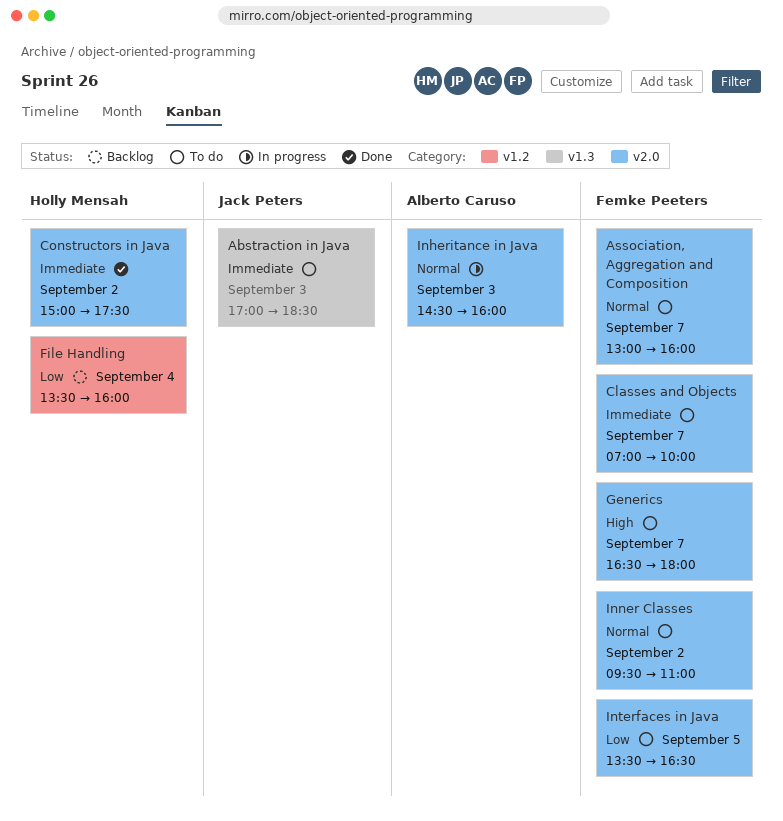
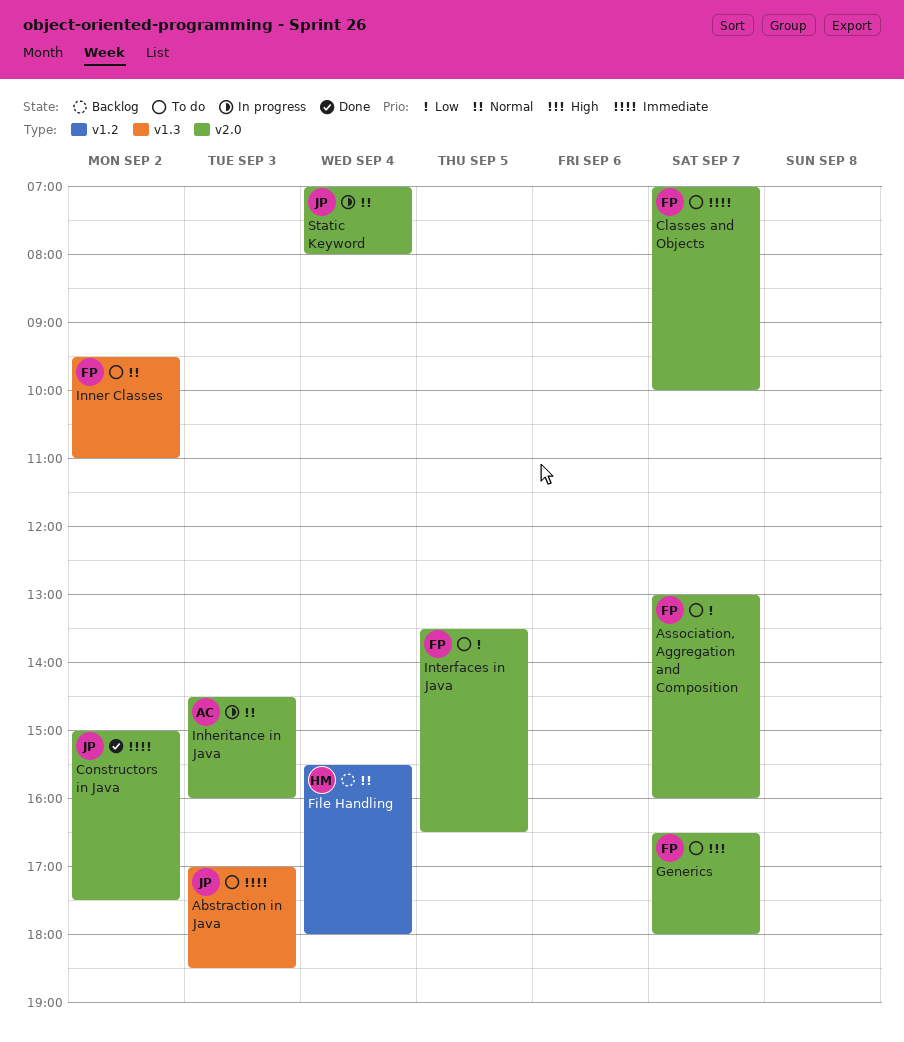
Association, Aggregation and Composition, priority: Normal -> Low
Constructors in Java, owner: Holly Mensah -> Jack Peters
File Handling, priority: Low -> Normal
File Handling, begins: 13:30 -> 15:30
File Handling, ends: 16:00 -> 18:00
Inner Classes, label: v2.0 -> v1.3
Static Keyword: none -> present

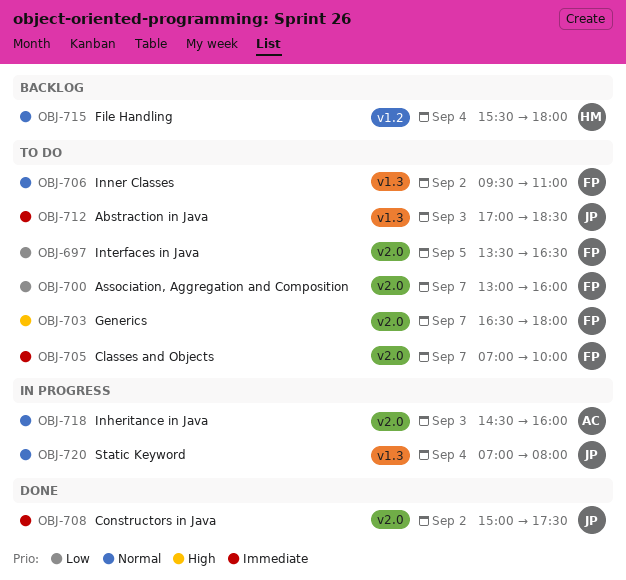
Static Keyword, label: v2.0 -> v1.3

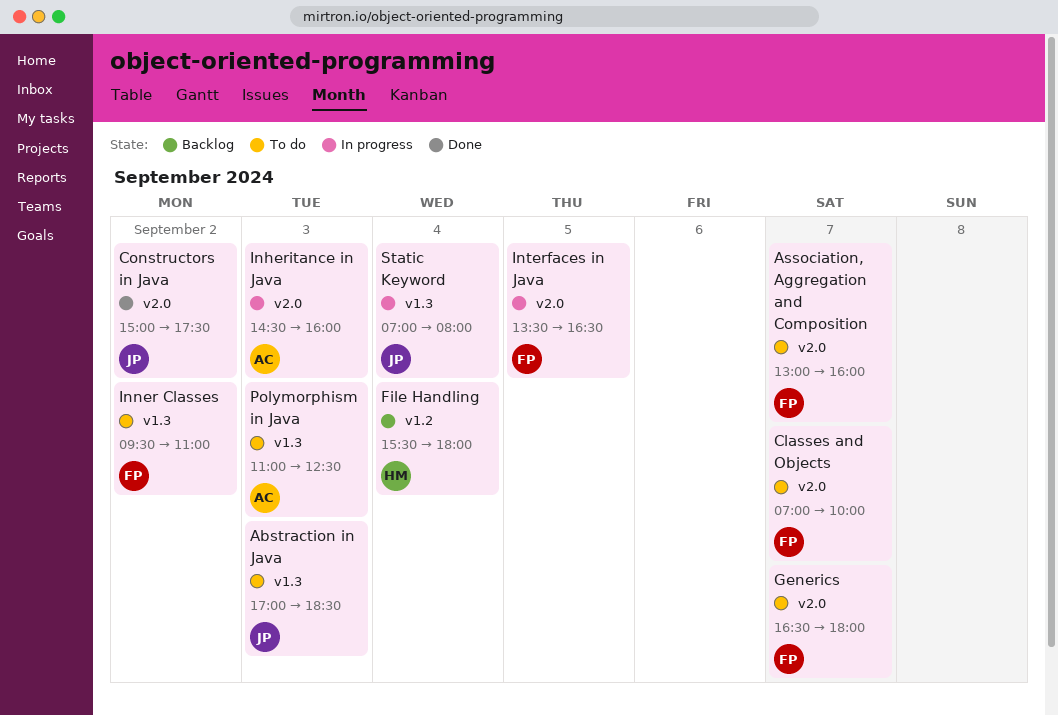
Interfaces in Java, status: To do -> In progress
Polymorphism in Java: none -> present

